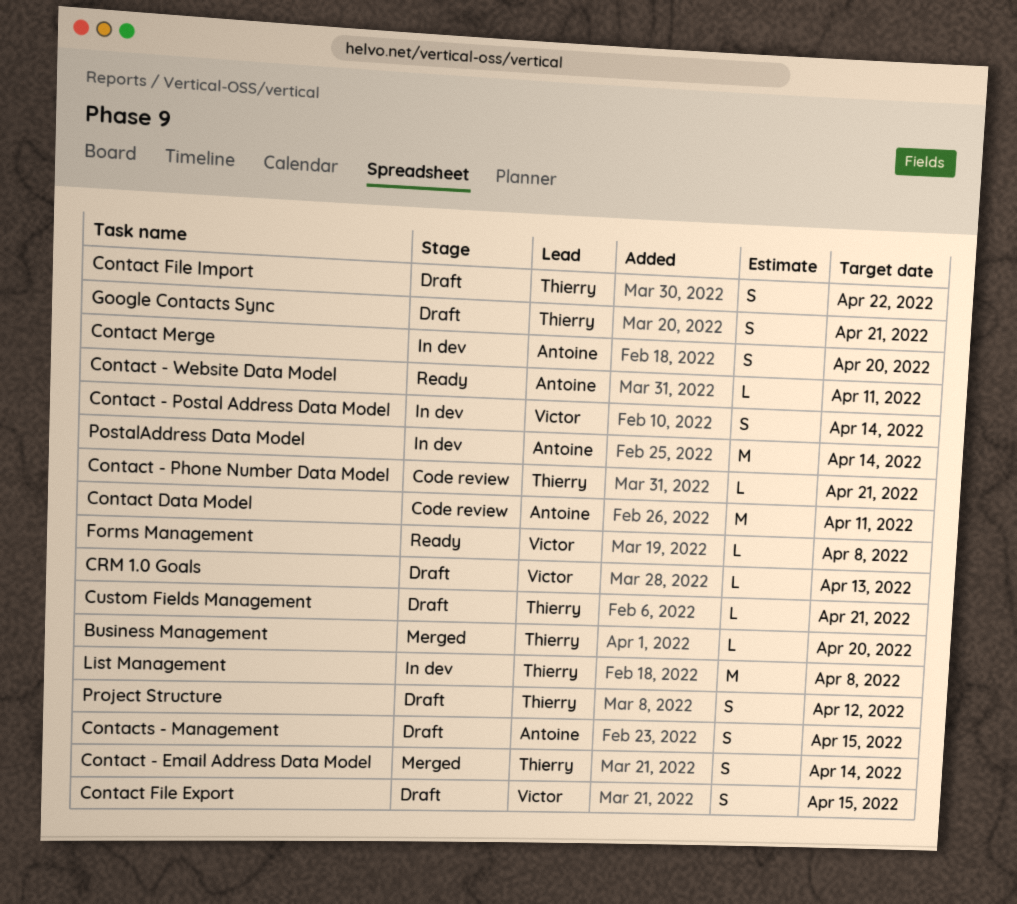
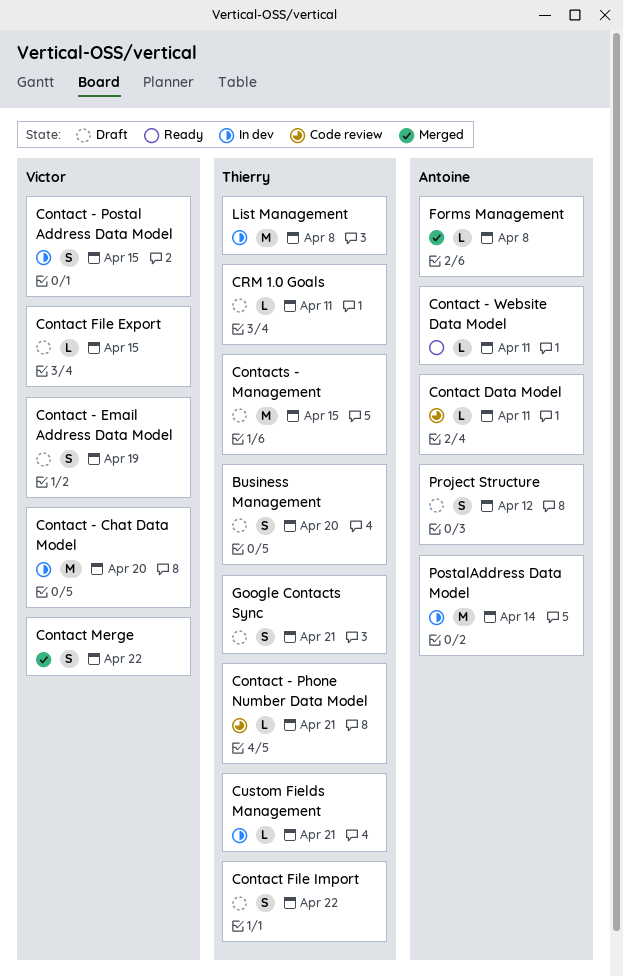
Business Management, status: Merged -> Draft
Business Management, estimate: L -> S
Contact - Chat Data Model: none -> present
Contact - Email Address Data Model, status: Merged -> Draft
Contact - Email Address Data Model, owner: Thierry -> Victor
Contact - Email Address Data Model, due: Apr 14 -> Apr 19
Contact - Postal Address Data Model, due: Apr 14 -> Apr 15
Contact Data Model, estimate: M -> L
Contact File Export, estimate: S -> L
Contact Merge, status: In dev -> Merged
Contact Merge, owner: Antoine -> Victor
Contact Merge, due: Apr 20 -> Apr 22
Contacts - Management, owner: Antoine -> Thierry
Contacts - Management, estimate: S -> M
CRM 1.0 Goals, owner: Victor -> Thierry
CRM 1.0 Goals, due: Apr 13 -> Apr 11
Custom Fields Management, status: Draft -> In dev
Forms Management, status: Ready -> Merged
Forms Management, owner: Victor -> Antoine
Project Structure, owner: Thierry -> Antoine

